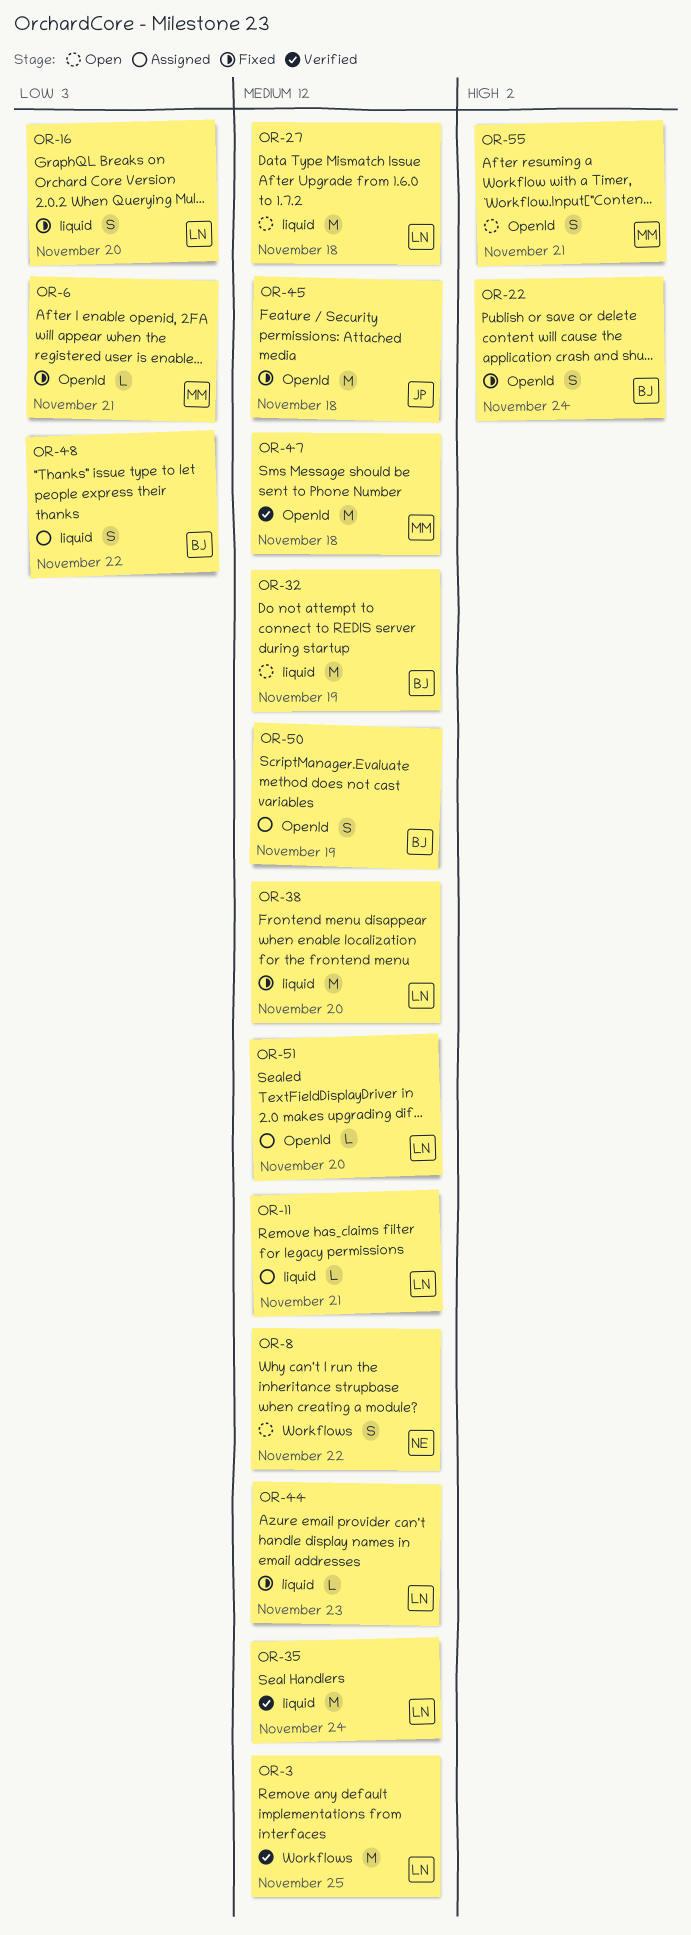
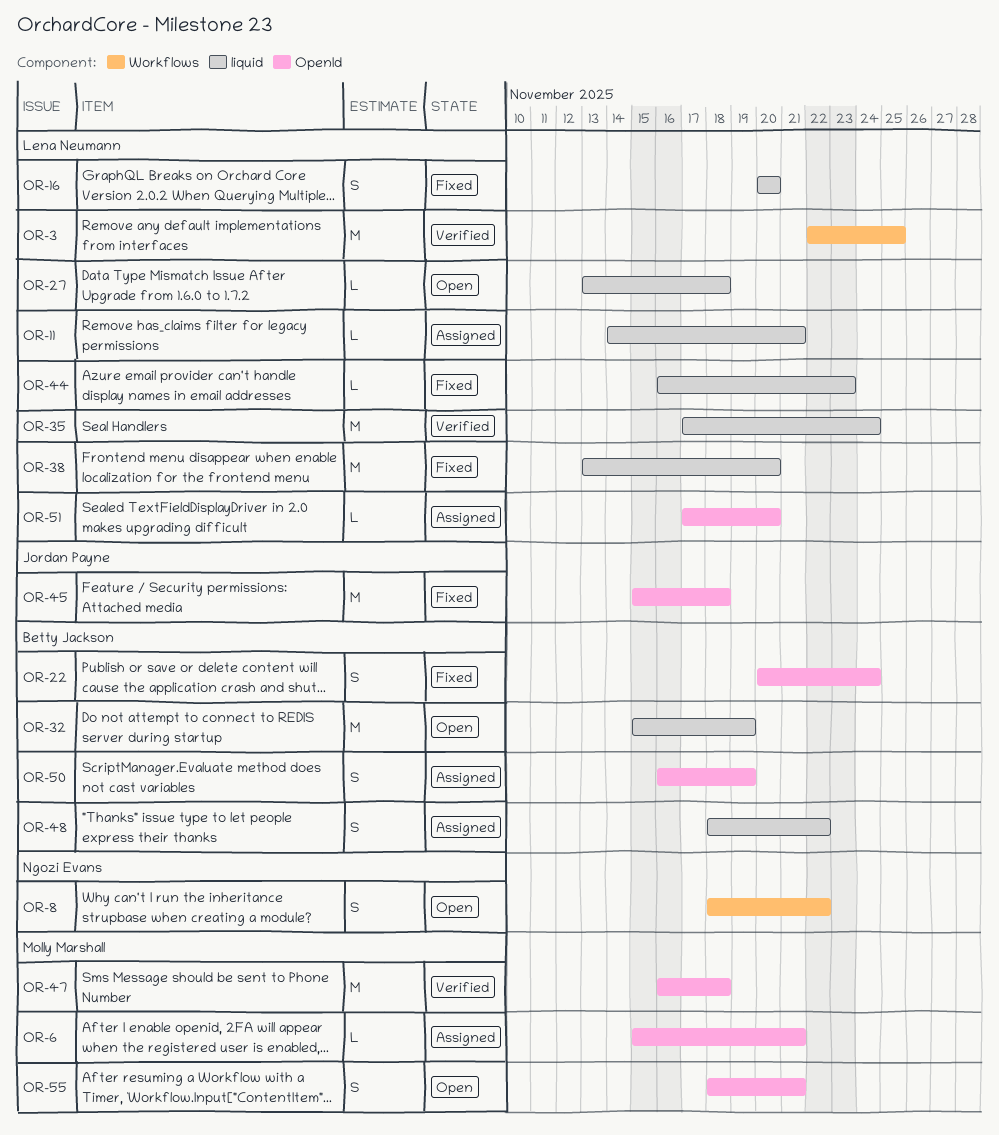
OR-6, status: Fixed -> Assigned
OR-27, estimate: M -> L

